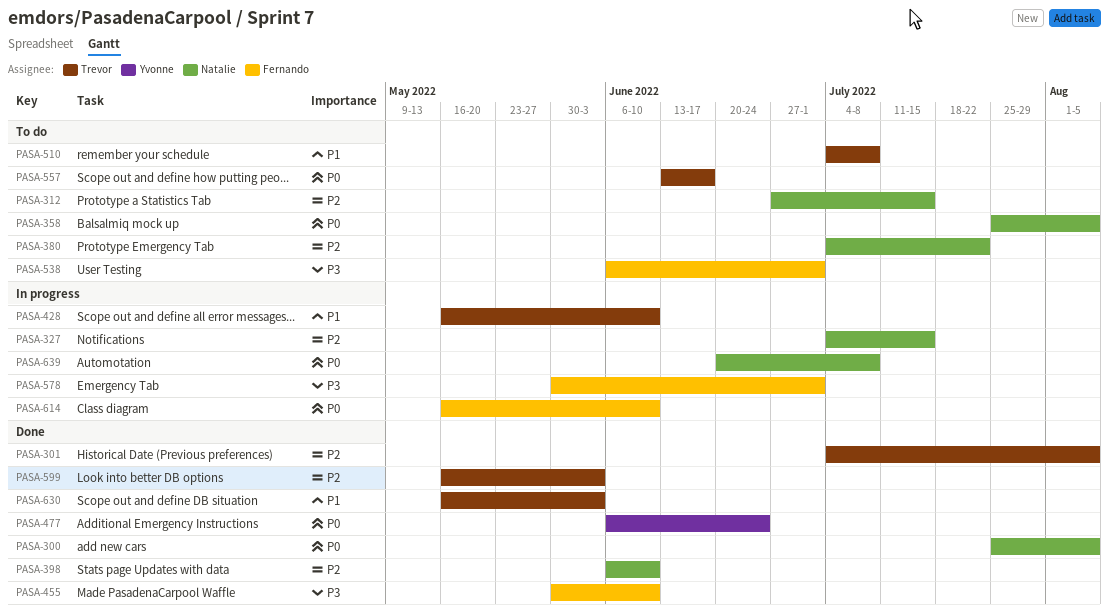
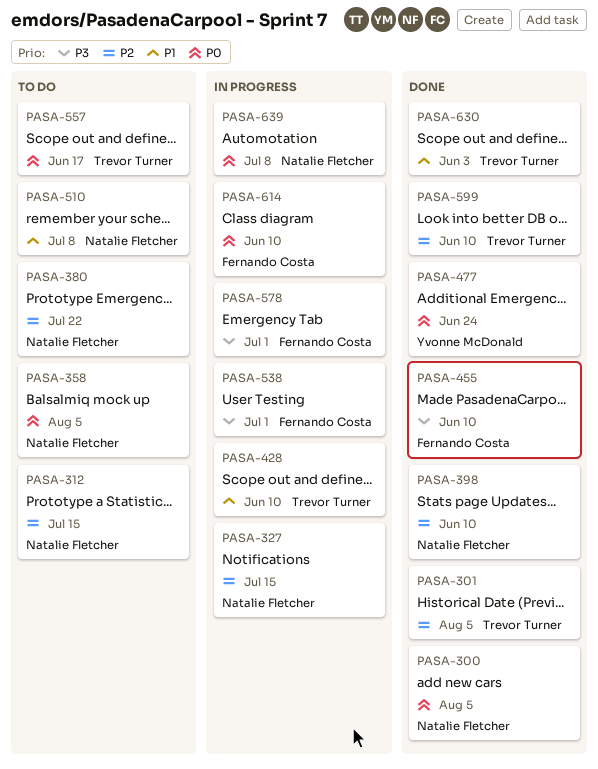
PASA-510, owner: Trevor Turner -> Natalie Fletcher
PASA-538, status: To do -> In progress
PASA-599, due: Jun 3 -> Jun 10

